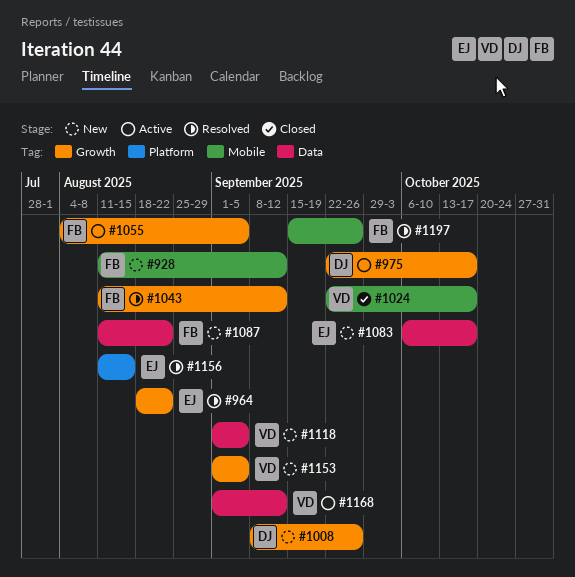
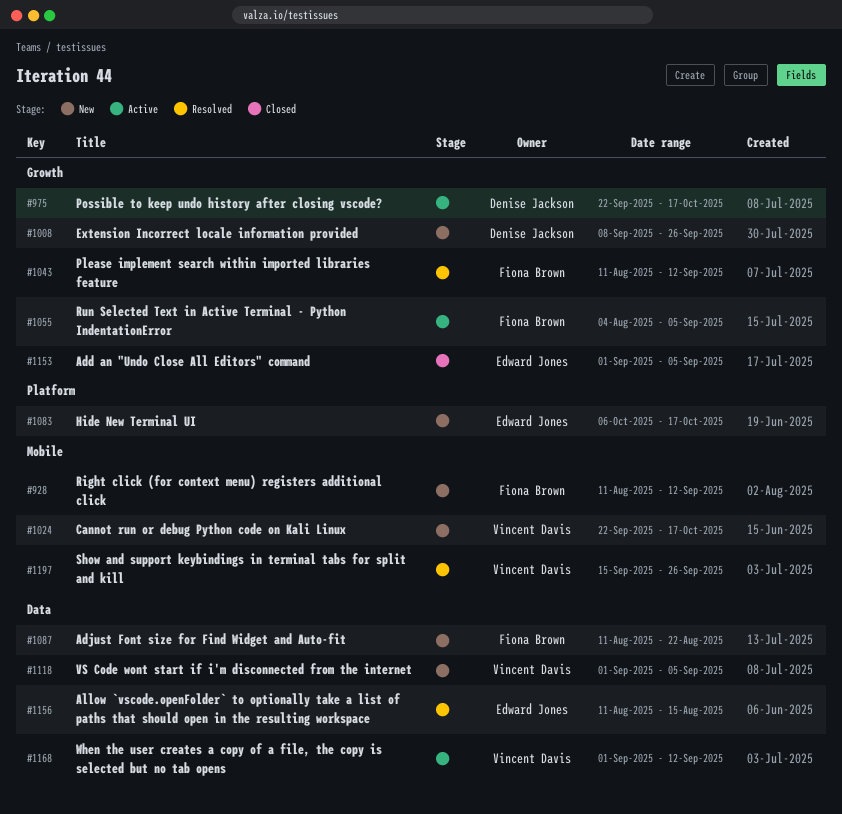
#964: present -> none
#1024, status: Closed -> New
#1083, label: Data -> Platform
#1153, status: New -> Closed
#1153, owner: Vincent Davis -> Edward Jones
#1156, label: Platform -> Data
#1197, owner: Fiona Brown -> Vincent Davis

